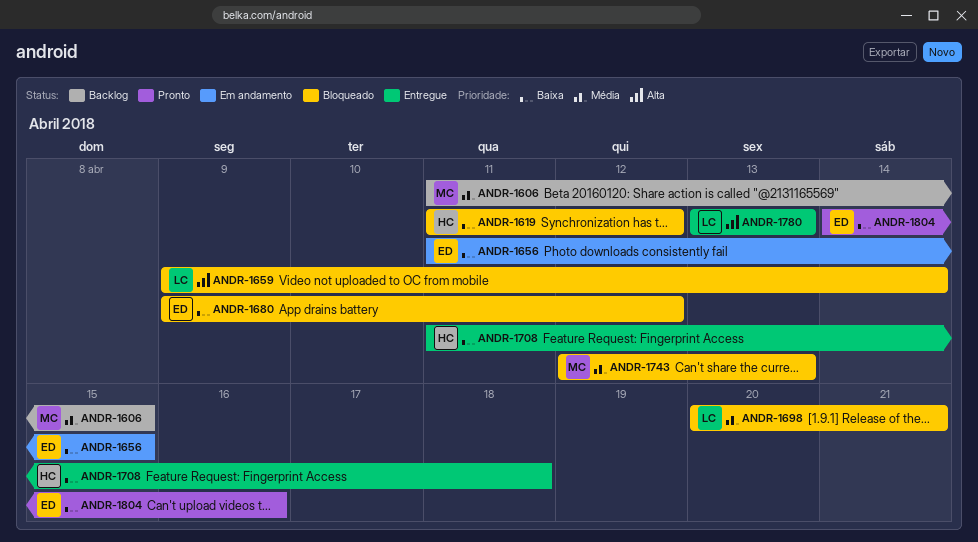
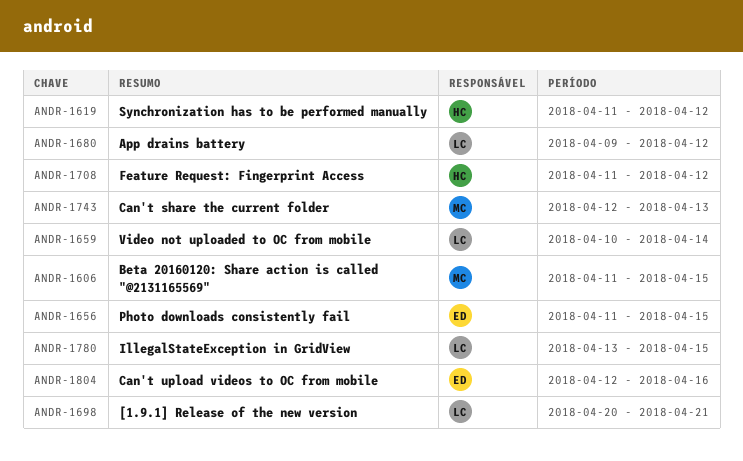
ANDR-1659, start: Apr 9 -> Apr 10
ANDR-1680, owner: ED -> LC
ANDR-1708, due: Apr 18 -> Apr 12
ANDR-1780, due: Apr 13 -> Apr 15
ANDR-1804, start: Apr 14 -> Apr 12

